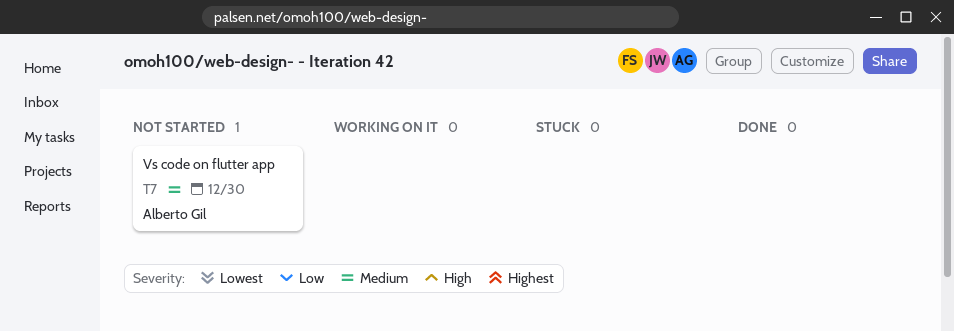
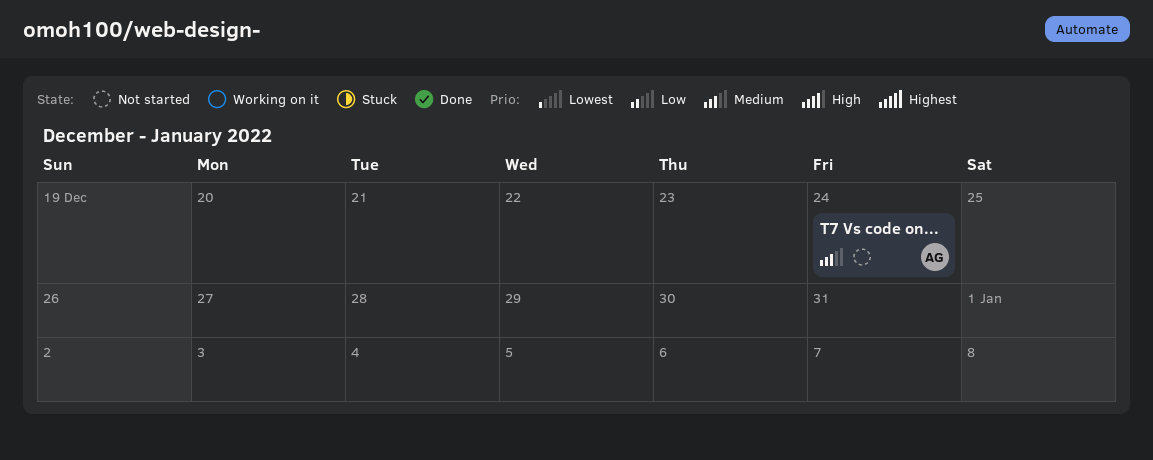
T7, due: Dec 30 -> Dec 24

